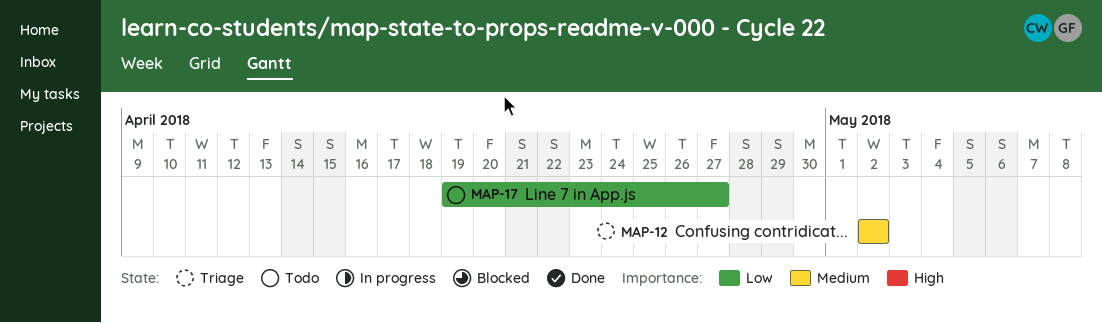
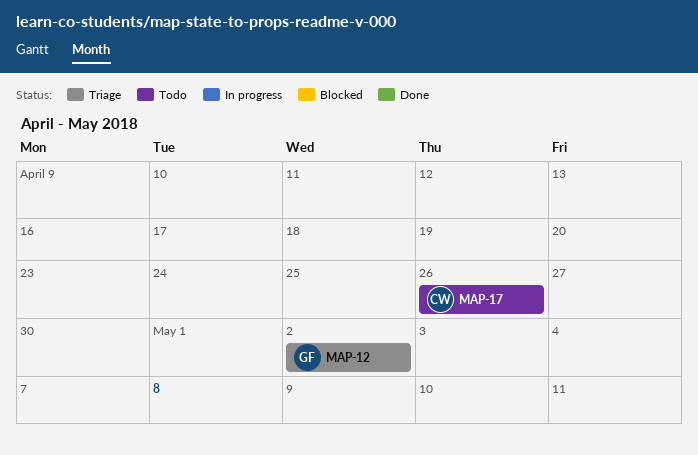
MAP-17, start: Apr 19 -> Apr 26
MAP-17, due: Apr 27 -> Apr 26

